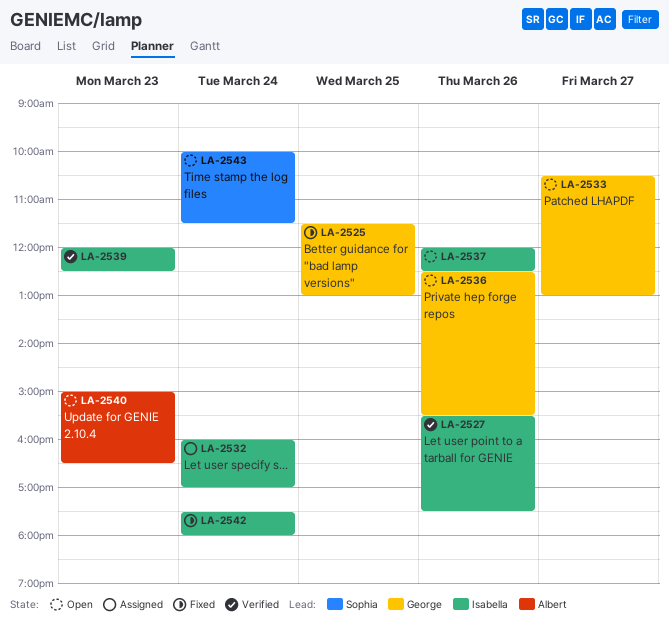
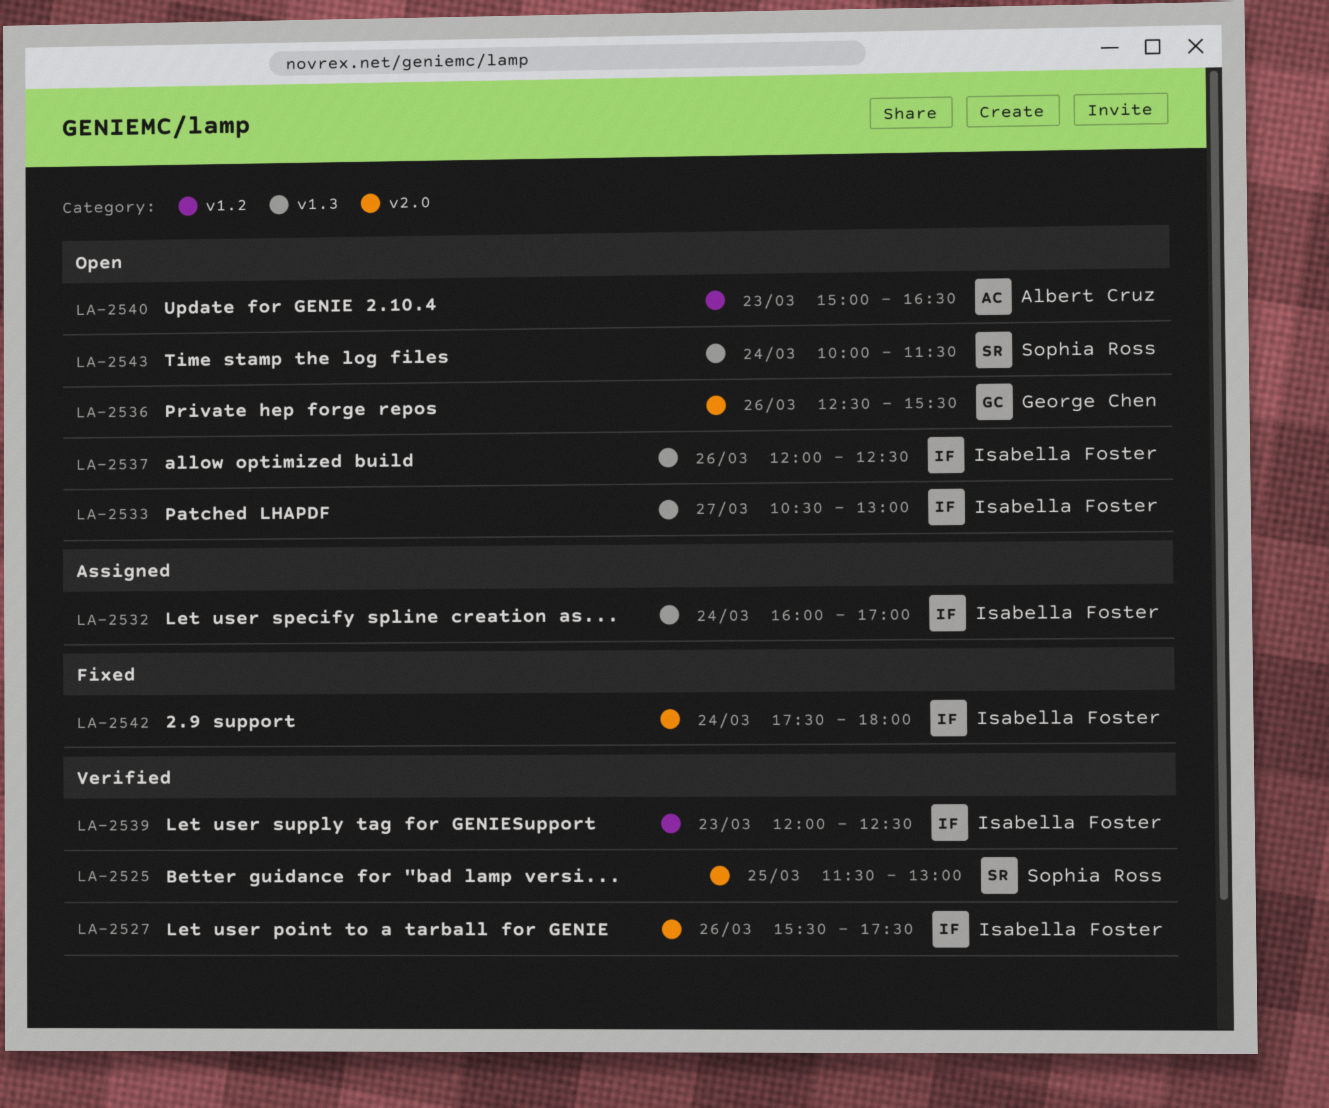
LA-2525, status: Fixed -> Verified
LA-2525, owner: George Chen -> Sophia Ross
LA-2533, owner: George Chen -> Isabella Foster

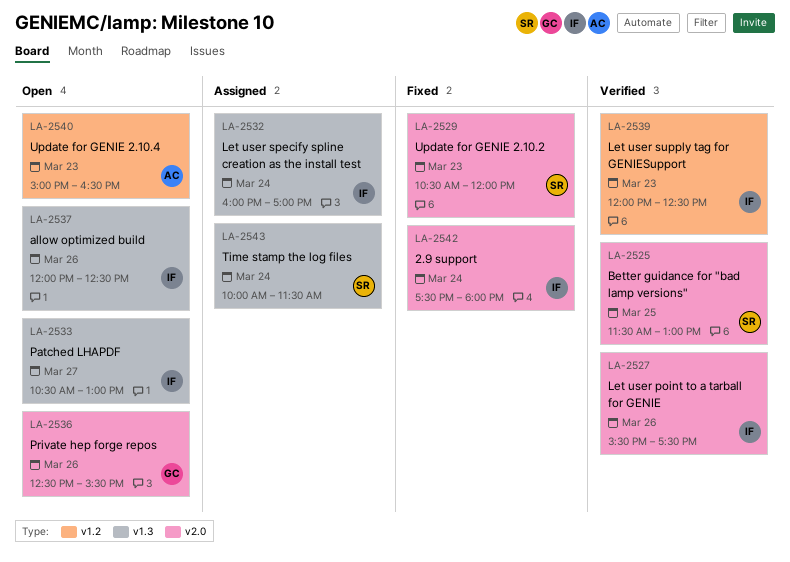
LA-2529: none -> present
LA-2543, status: Open -> Assigned

